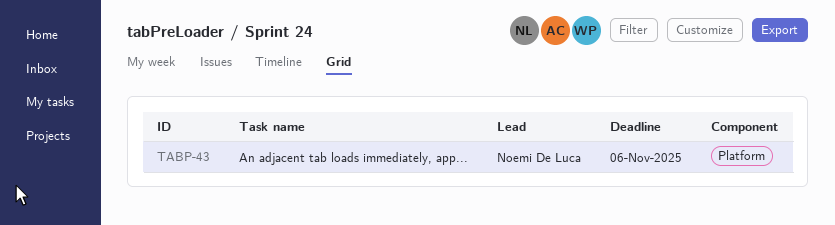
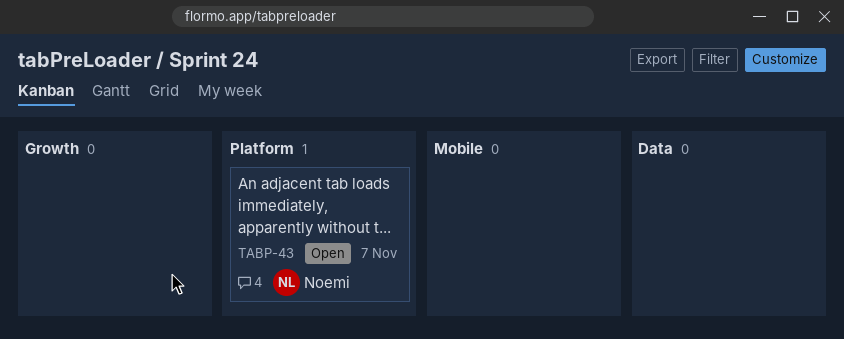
TABP-43, due: Nov 6 -> Nov 7

